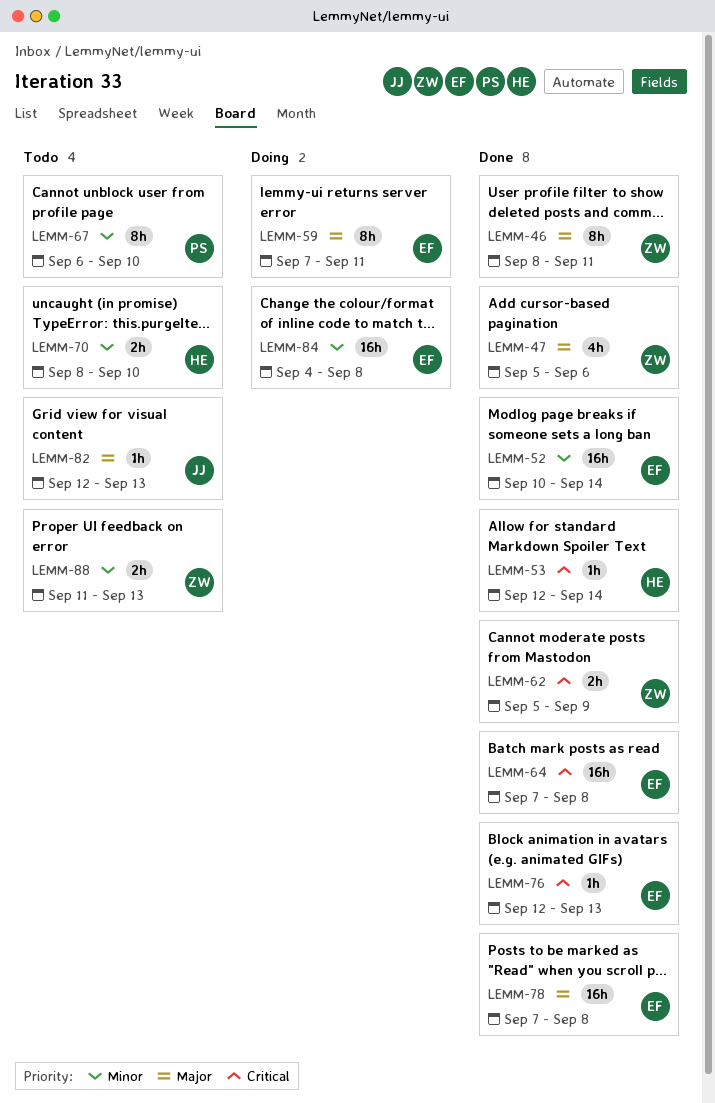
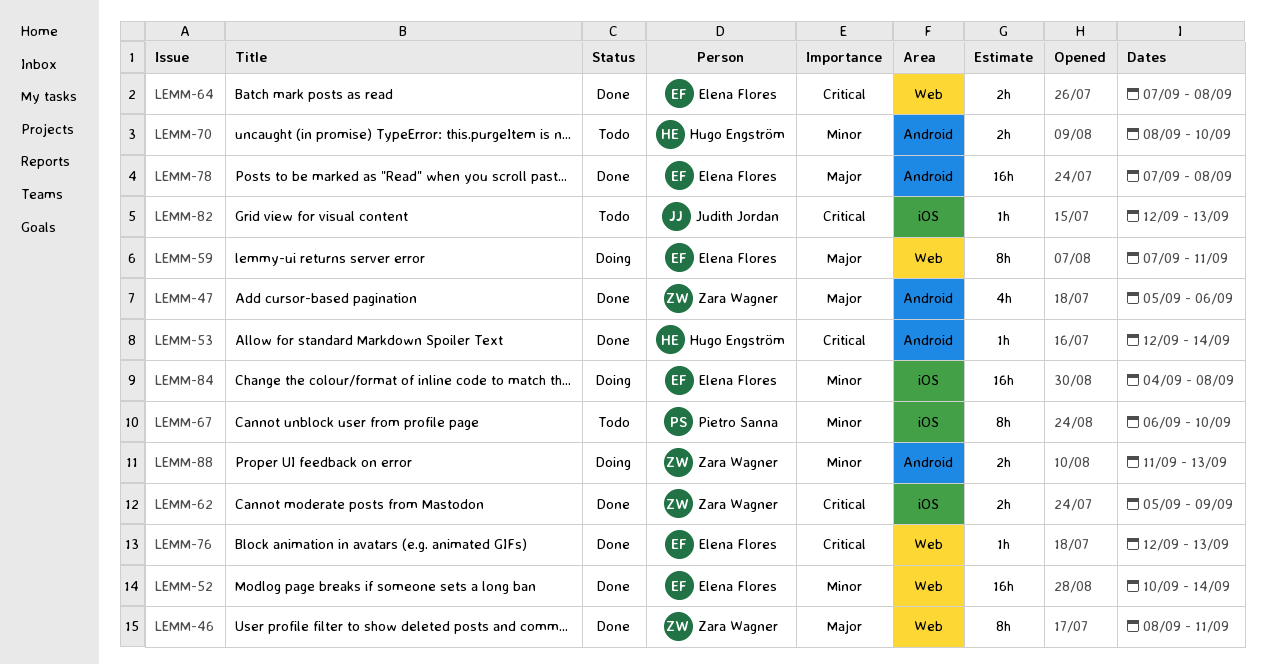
LEMM-64, estimate: 16h -> 2h
LEMM-82, priority: Major -> Critical
LEMM-88, status: Todo -> Doing

